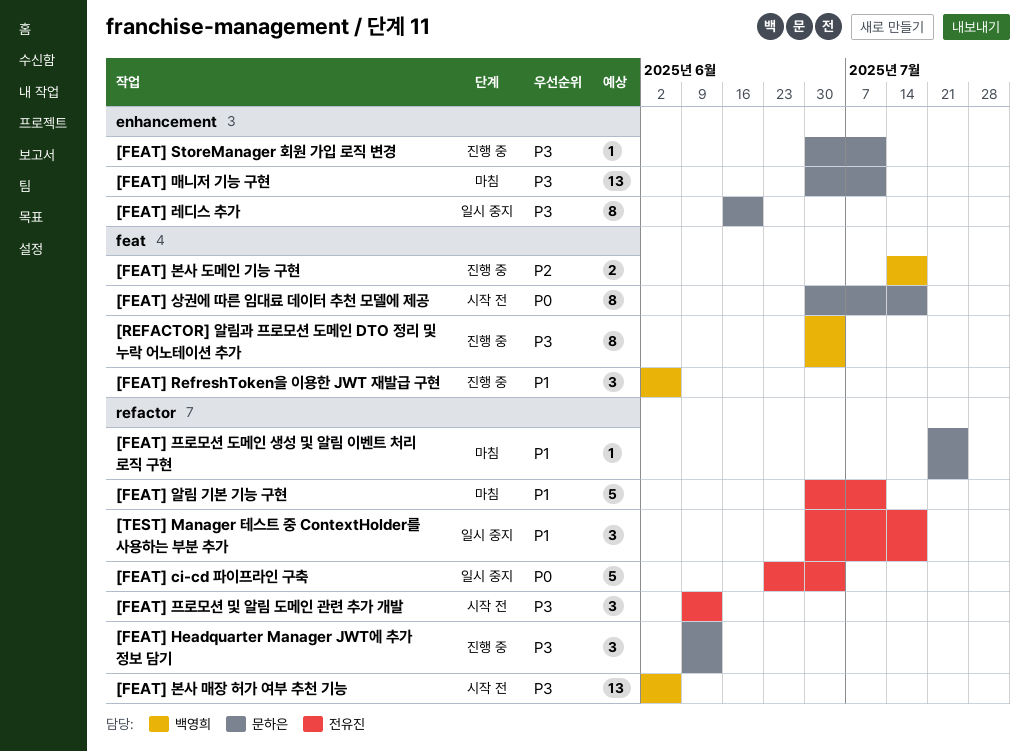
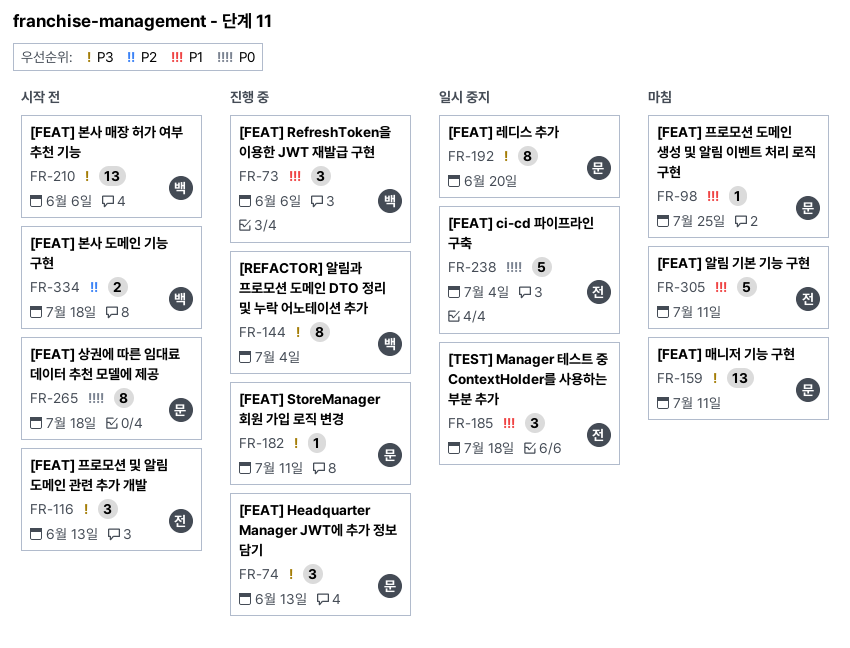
[FEAT] 본사 도메인 기능 구현, status: 진행 중 -> 시작 전

